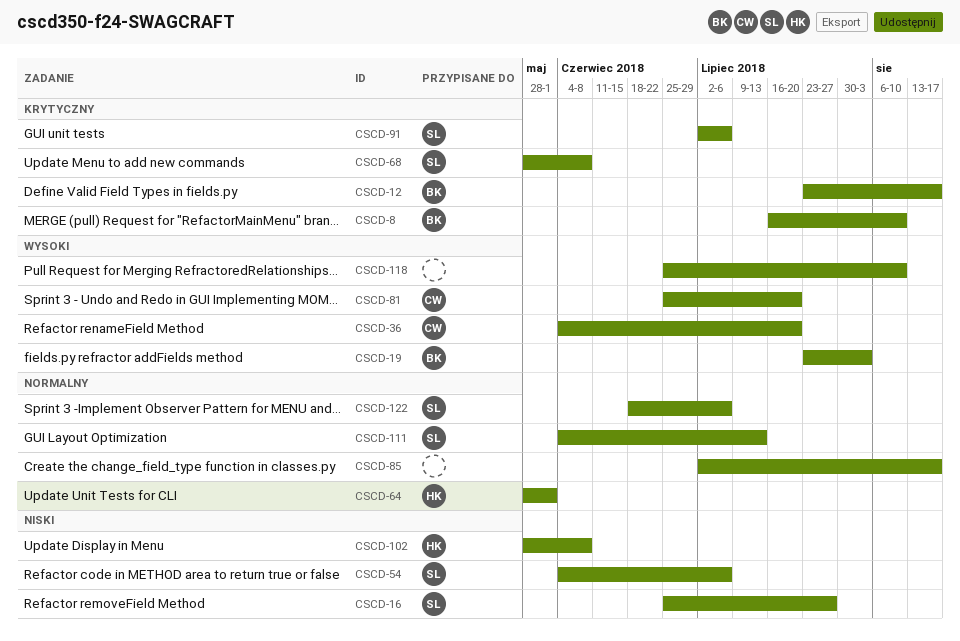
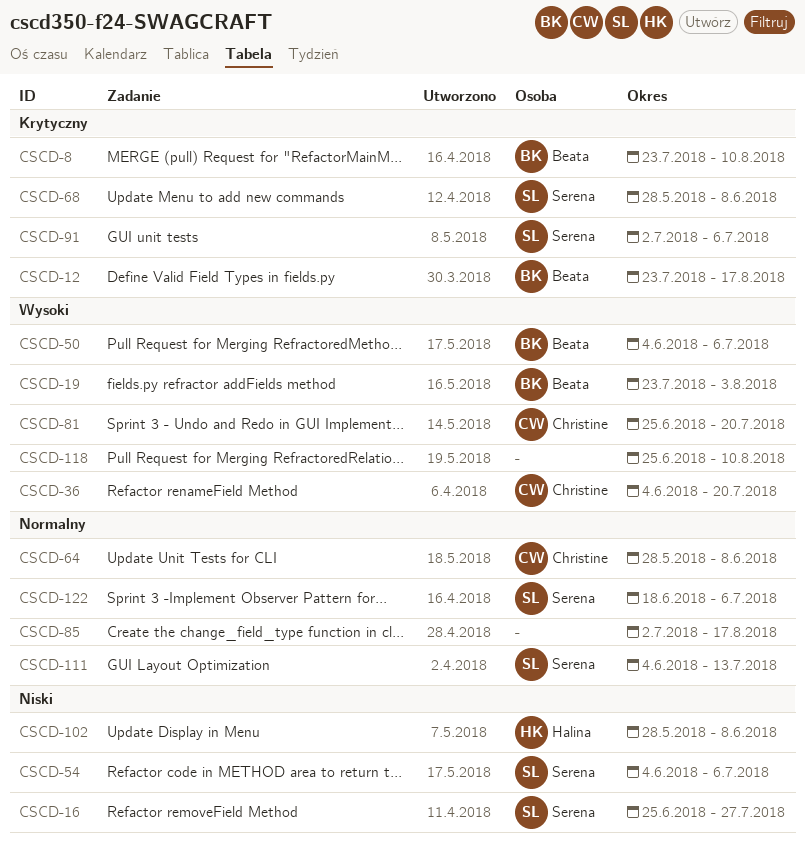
CSCD-8, start: Jul 16 -> Jul 23
CSCD-50: none -> present
CSCD-64, owner: Halina -> Christine
CSCD-64, due: Jun 1 -> Jun 8

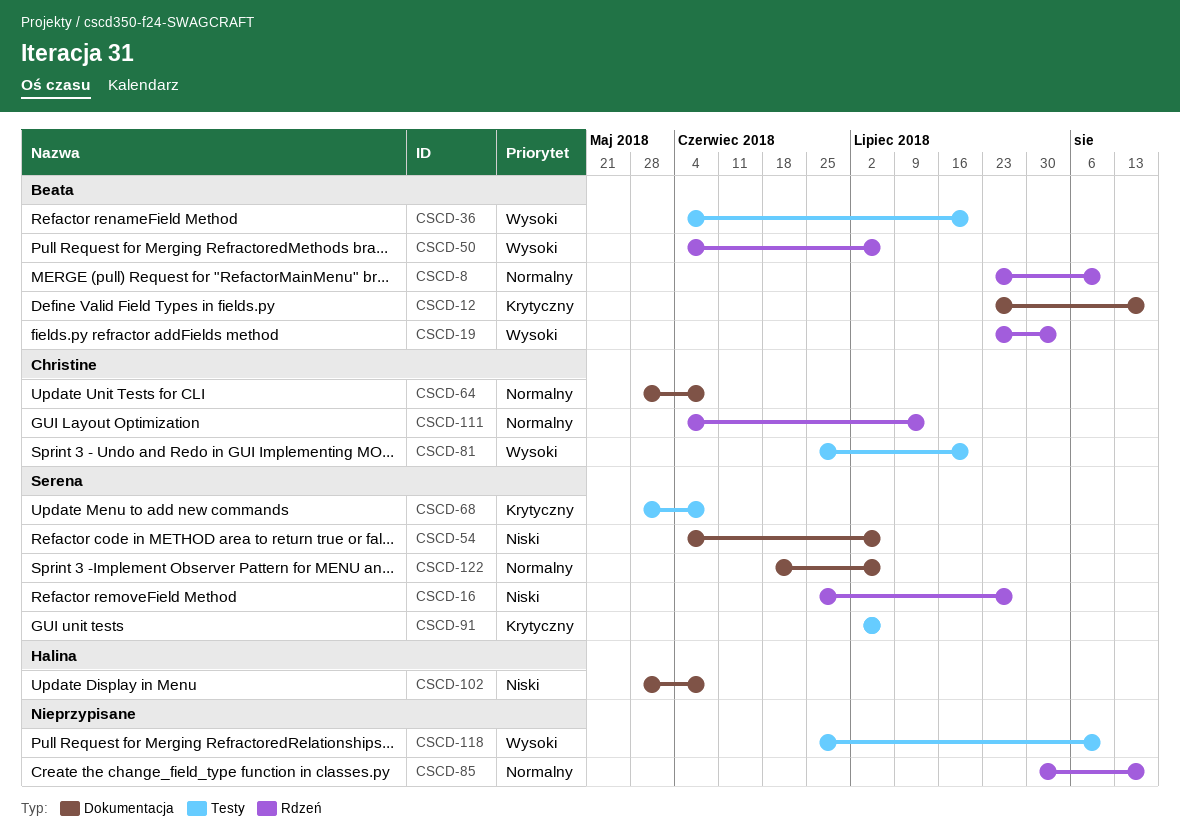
CSCD-8, priority: Krytyczny -> Normalny
CSCD-36, owner: Christine -> Beata
CSCD-85, start: Jul 2 -> Jul 30
CSCD-111, owner: Serena -> Christine

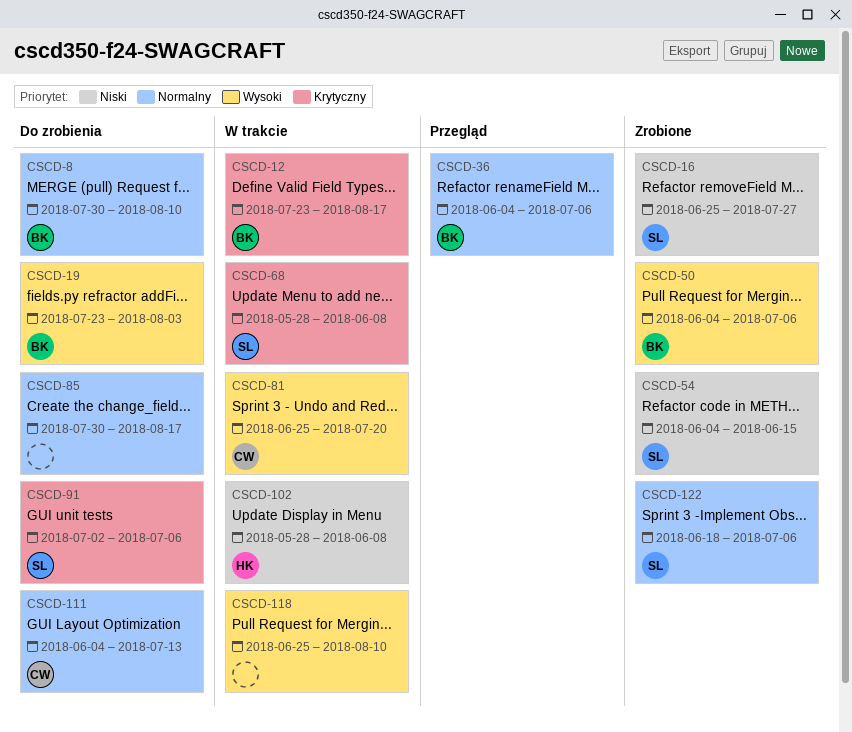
CSCD-8, start: Jul 23 -> Jul 30
CSCD-36, priority: Wysoki -> Normalny
CSCD-36, due: Jul 20 -> Jul 6
CSCD-54, due: Jul 6 -> Jun 15
CSCD-64: present -> none

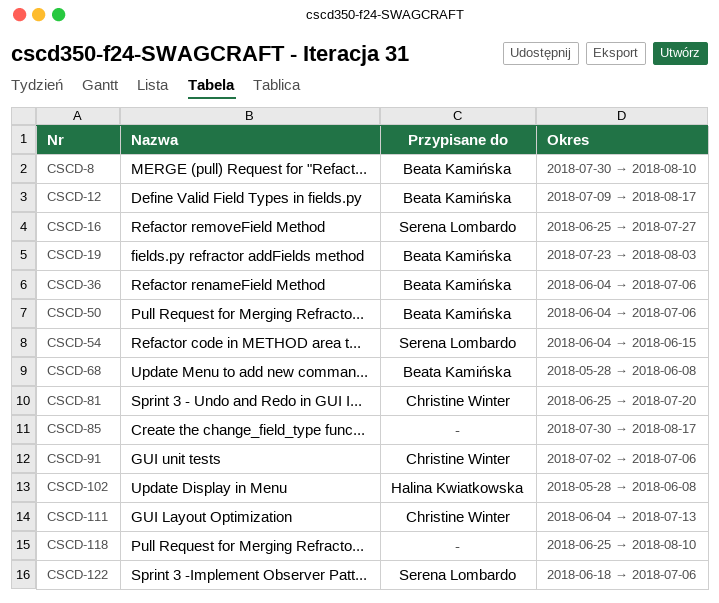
CSCD-12, start: Jul 23 -> Jul 9
CSCD-68, owner: Serena Lombardo -> Beata Kamińska
CSCD-91, owner: Serena Lombardo -> Christine Winter

